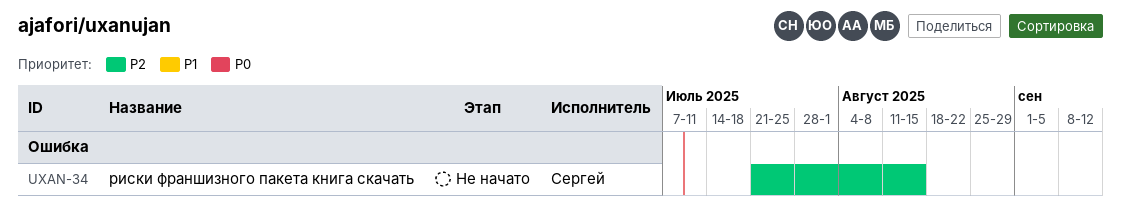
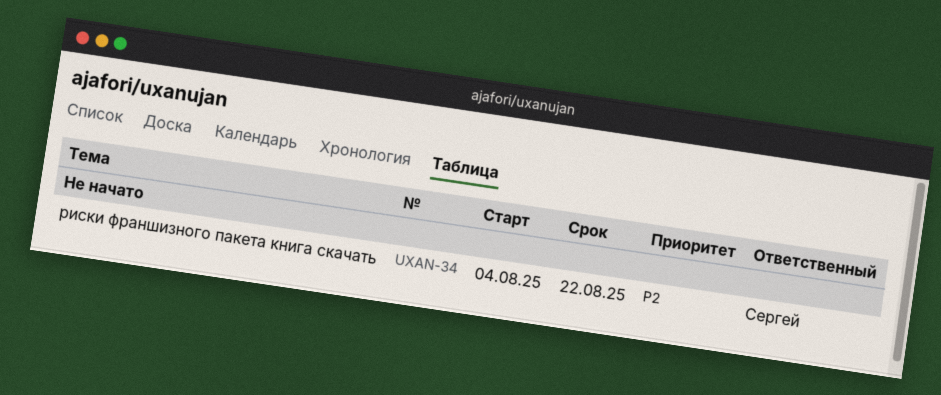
UXAN-34, start: Jul 21 -> Aug 4
UXAN-34, due: Aug 15 -> Aug 22

